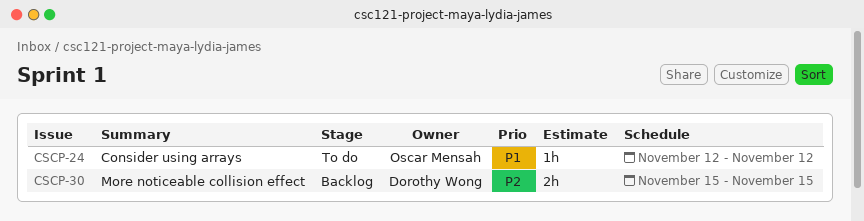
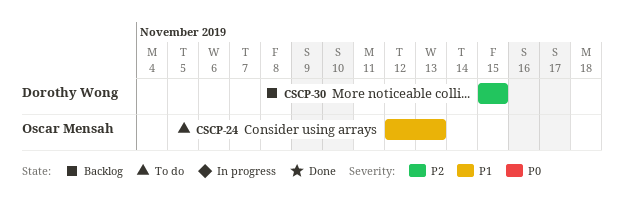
CSCP-24, due: Nov 12 -> Nov 13

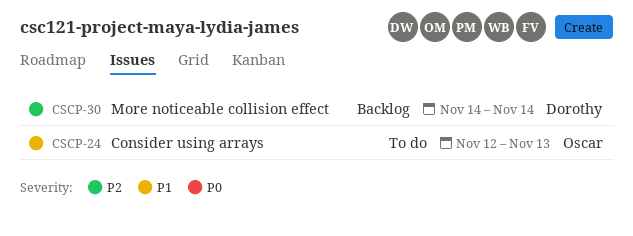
CSCP-30, start: Nov 15 -> Nov 14
CSCP-30, due: Nov 15 -> Nov 14

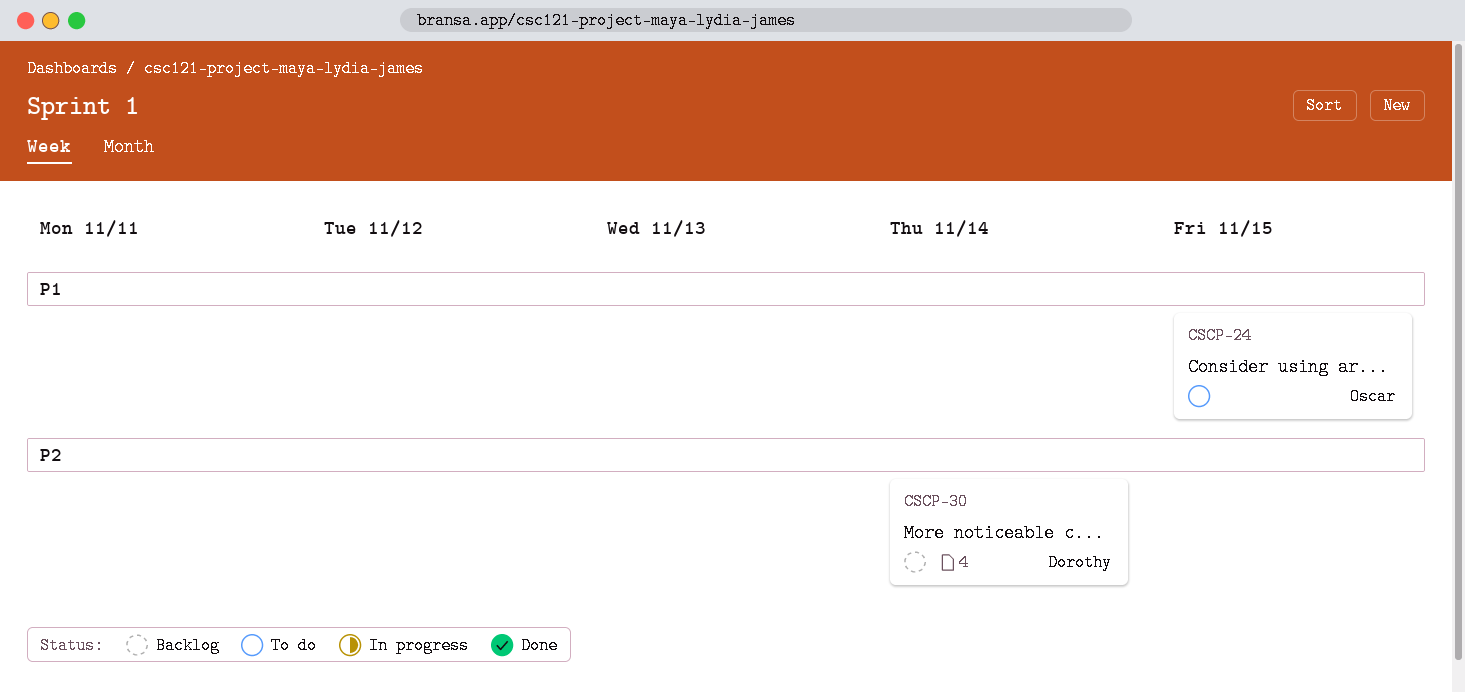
CSCP-24, due: Nov 13 -> Nov 15

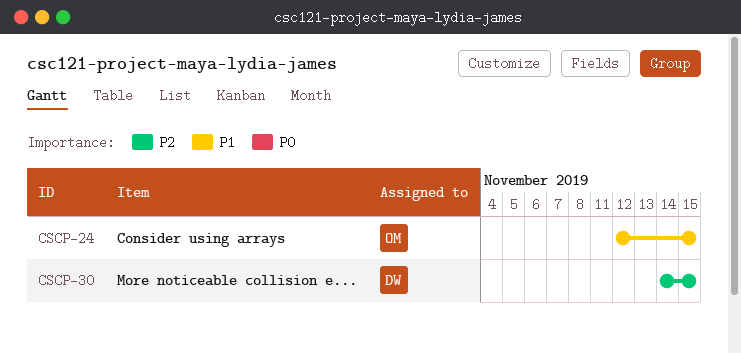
CSCP-30, due: Nov 14 -> Nov 15

